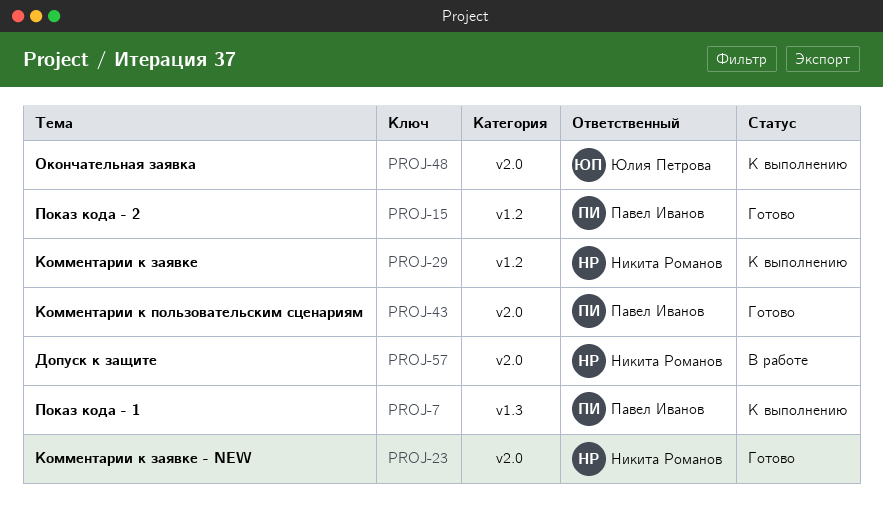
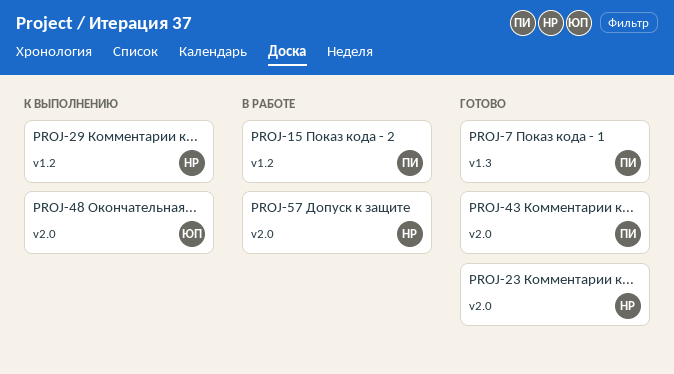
PROJ-7, status: К выполнению -> Готово
PROJ-15, status: Готово -> В работе

